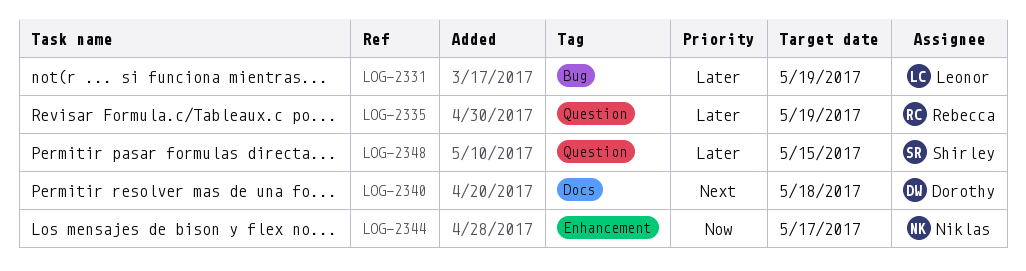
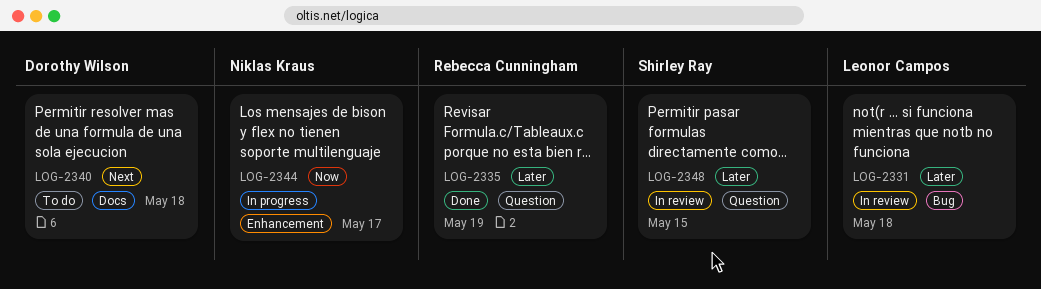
LOG-2331, due: May 19 -> May 18

